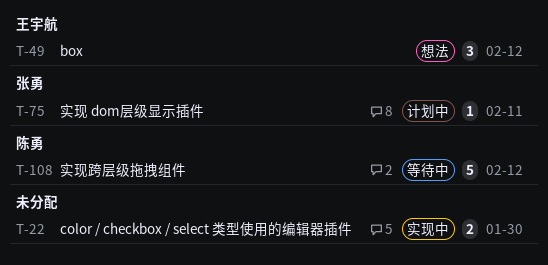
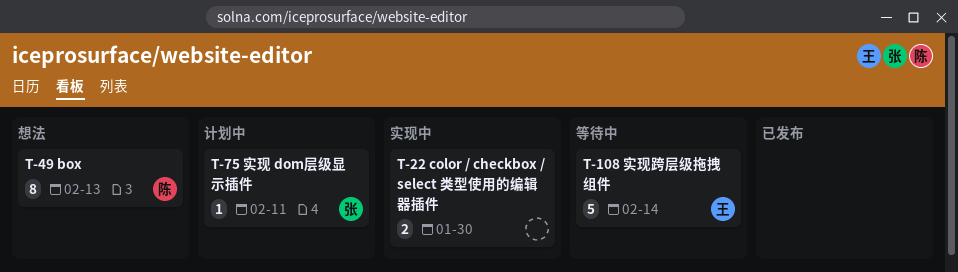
T-49, owner: 王宇航 -> 陈勇
T-49, estimate: 3 -> 8
T-49, due: Feb 12 -> Feb 13
T-108, owner: 陈勇 -> 王宇航
T-108, due: Feb 12 -> Feb 14

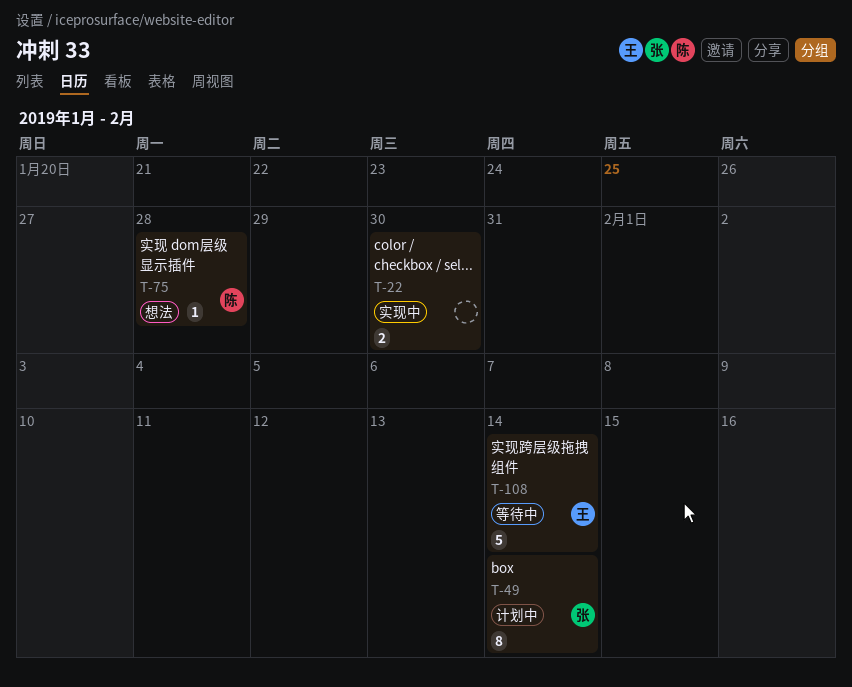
T-49, status: 想法 -> 计划中
T-49, owner: 陈 -> 张
T-49, due: Feb 13 -> Feb 14
T-75, status: 计划中 -> 想法
T-75, owner: 张 -> 陈
T-75, due: Feb 11 -> Jan 28

